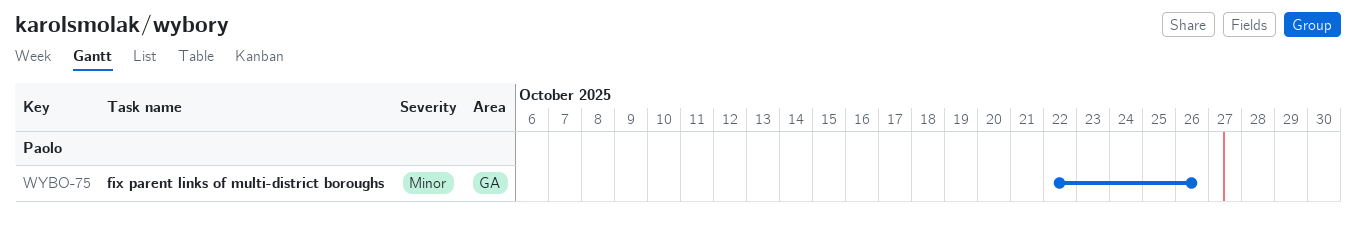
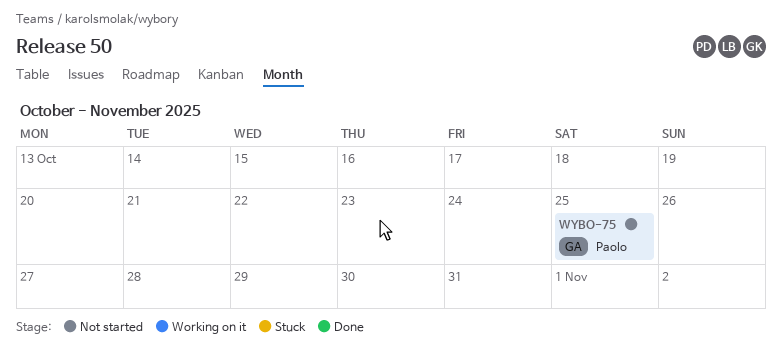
WYBO-75, due: Oct 26 -> Oct 25

